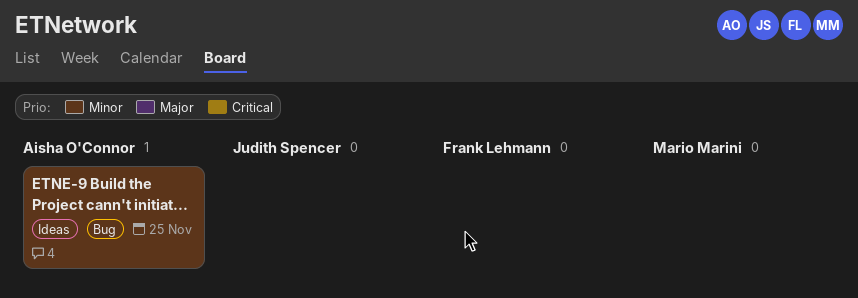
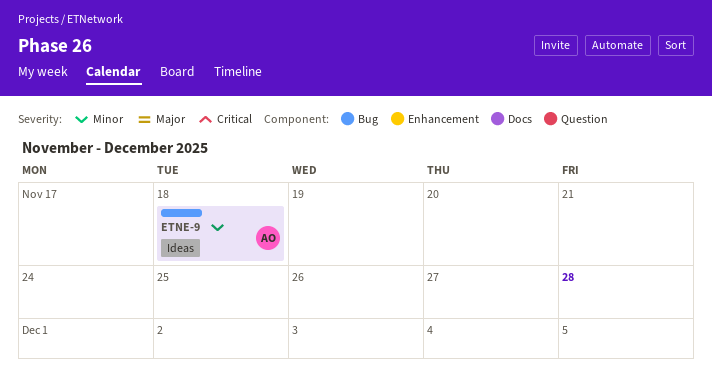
ETNE-9, due: Nov 25 -> Nov 18

